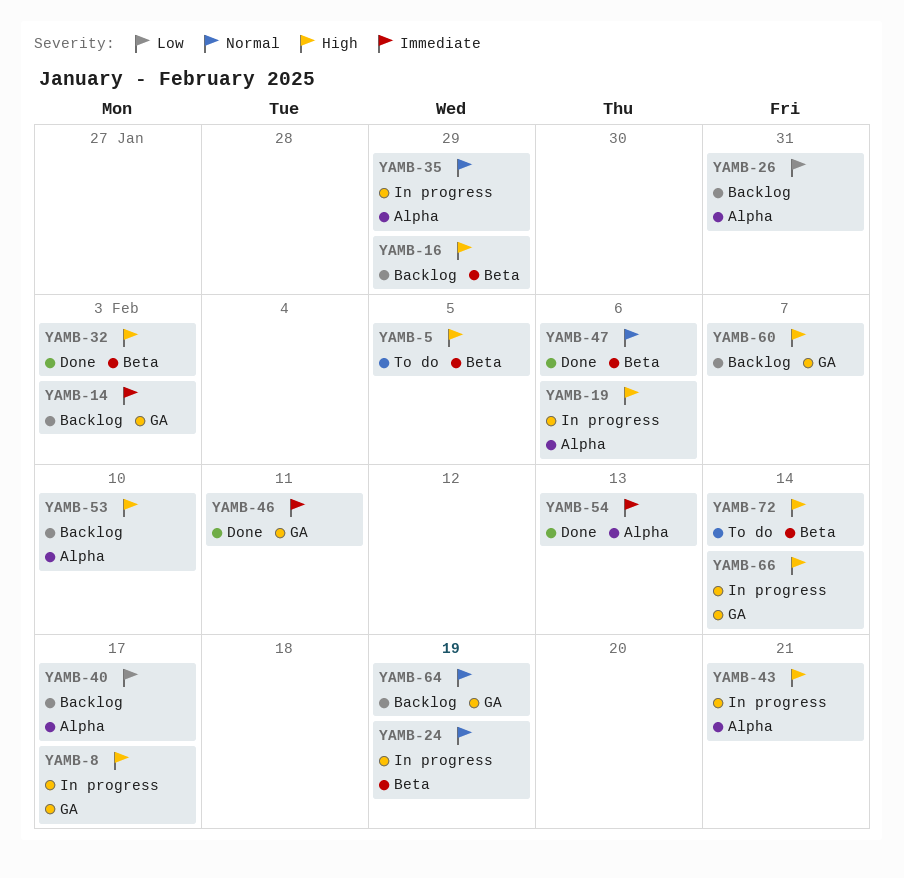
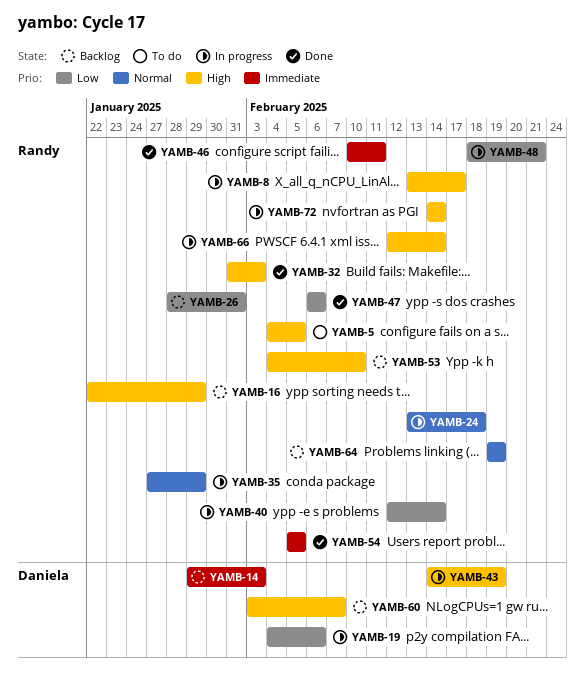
YAMB-19, priority: High -> Low
YAMB-24, due: Feb 19 -> Feb 18
YAMB-40, status: Backlog -> In progress
YAMB-40, due: Feb 17 -> Feb 14
YAMB-43, due: Feb 21 -> Feb 19
YAMB-47, priority: Normal -> Low
YAMB-48: none -> present
YAMB-54, due: Feb 13 -> Feb 5
YAMB-72, status: To do -> In progress

